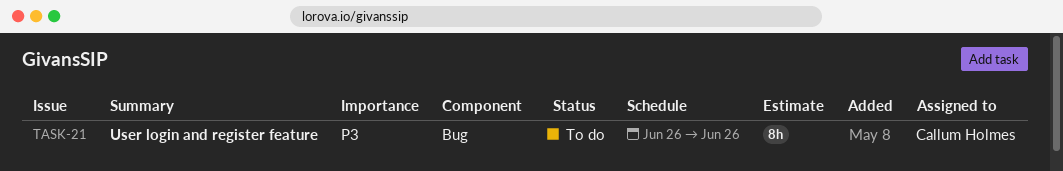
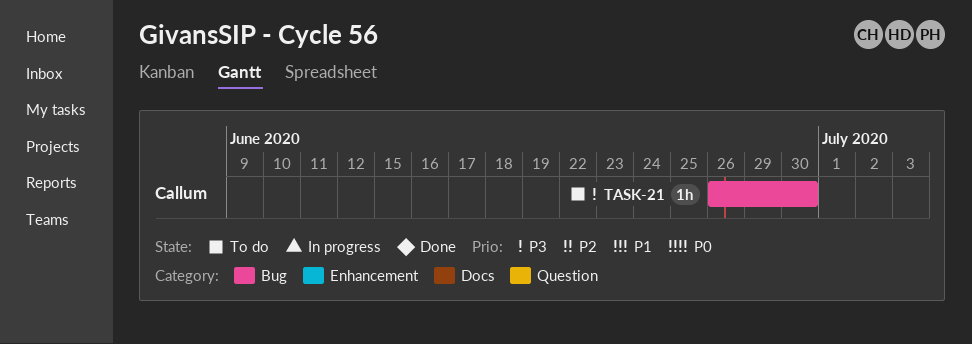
TASK-21, estimate: 8h -> 1h
TASK-21, due: Jun 26 -> Jun 30

